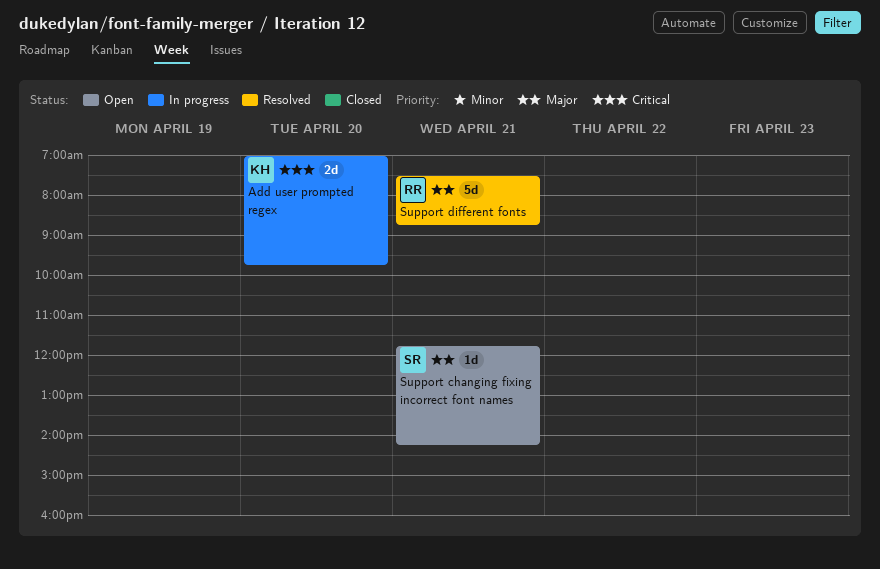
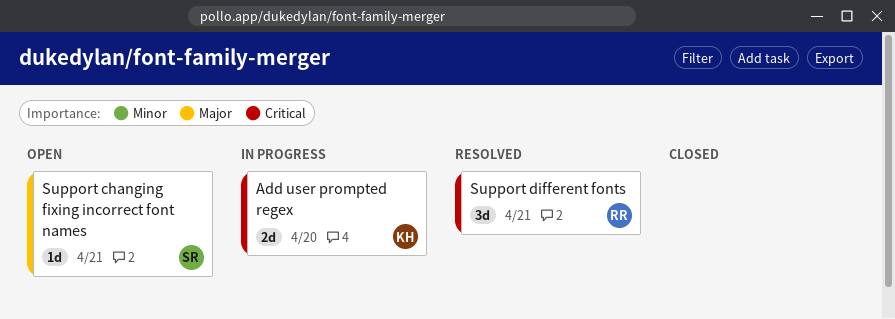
Support different fonts, priority: Major -> Critical
Support different fonts, estimate: 5d -> 3d

